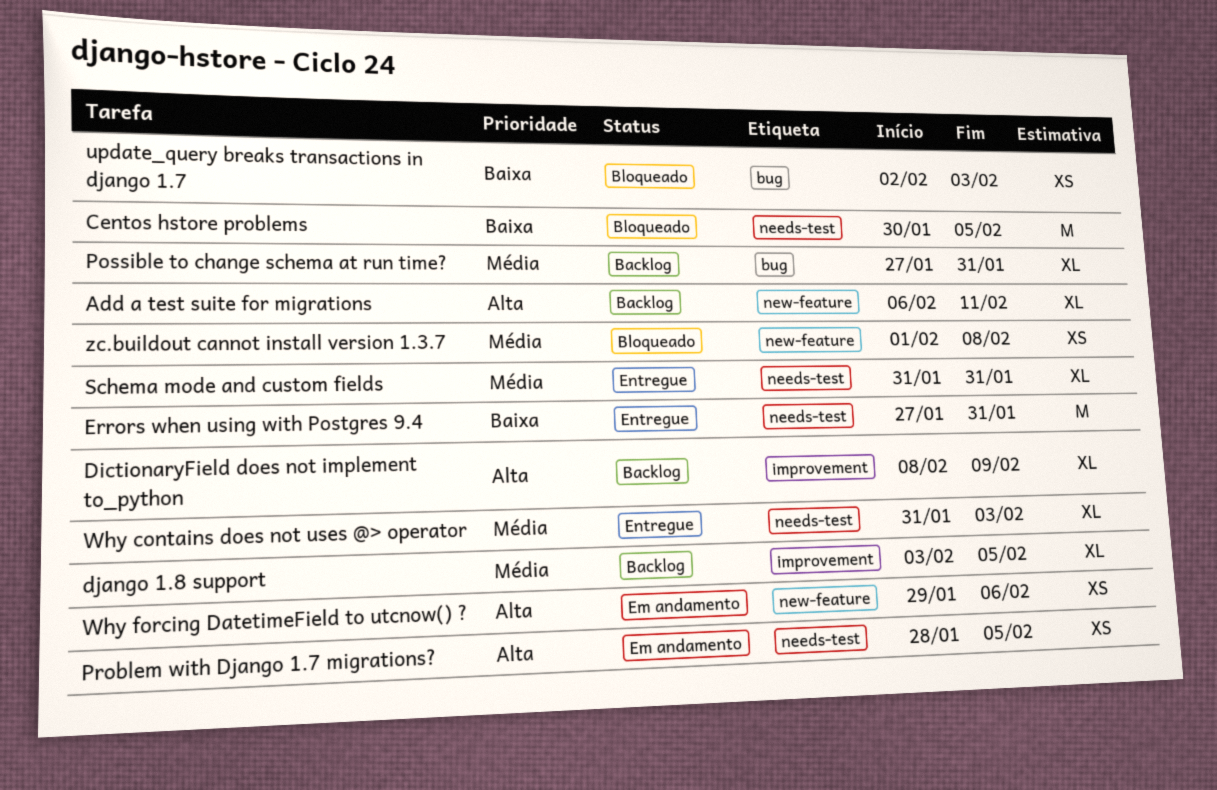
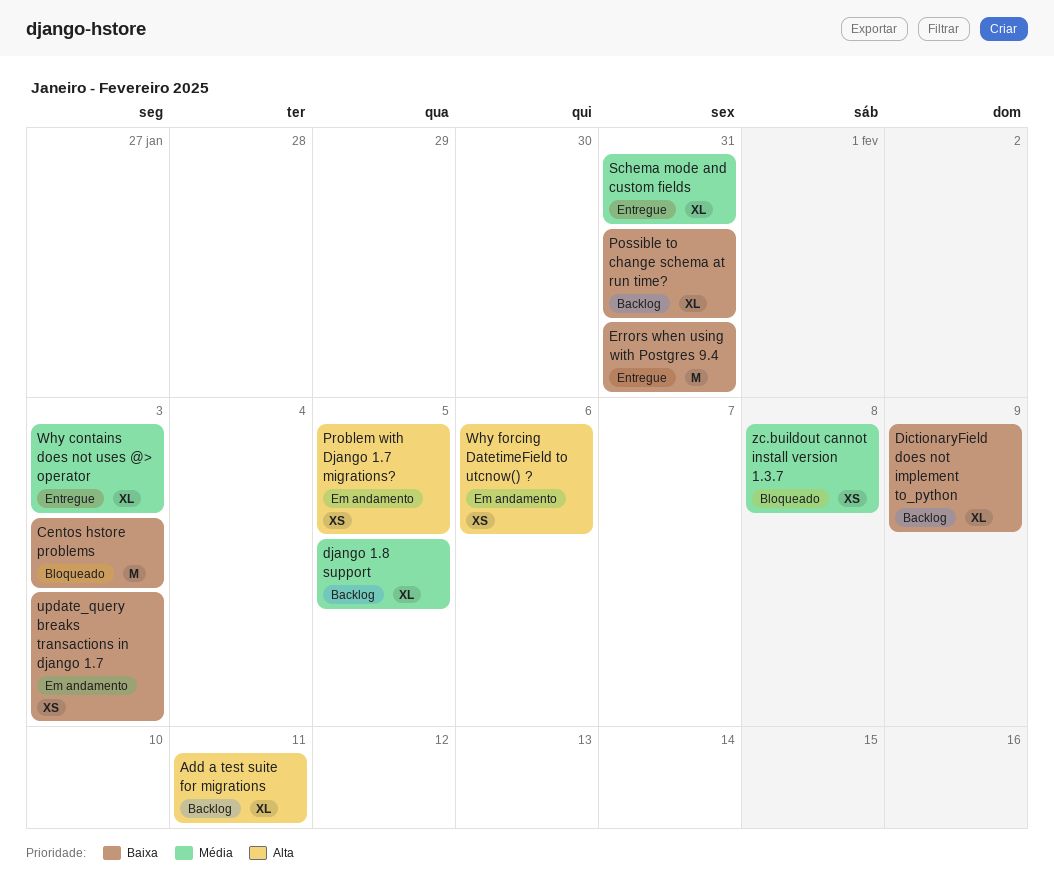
Centos hstore problems, due: Feb 5 -> Feb 3
DictionaryField does not implement to_python, priority: Alta -> Baixa
Possible to change schema at run time?, priority: Média -> Baixa
update_query breaks transactions in django 1.7, status: Bloqueado -> Em andamento

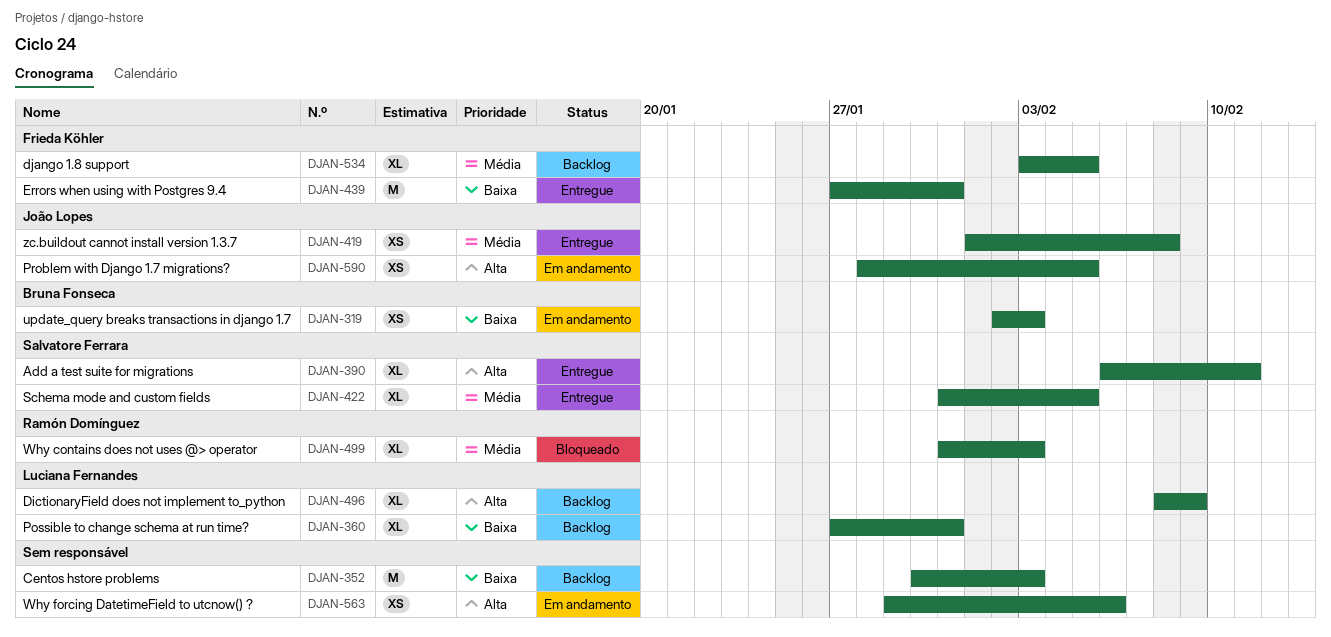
Add a test suite for migrations, status: Backlog -> Entregue
Centos hstore problems, status: Bloqueado -> Backlog
DictionaryField does not implement to_python, priority: Baixa -> Alta
Schema mode and custom fields, due: Jan 31 -> Feb 5
Why contains does not uses @> operator, status: Entregue -> Bloqueado
zc.buildout cannot install version 1.3.7, status: Bloqueado -> Entregue

